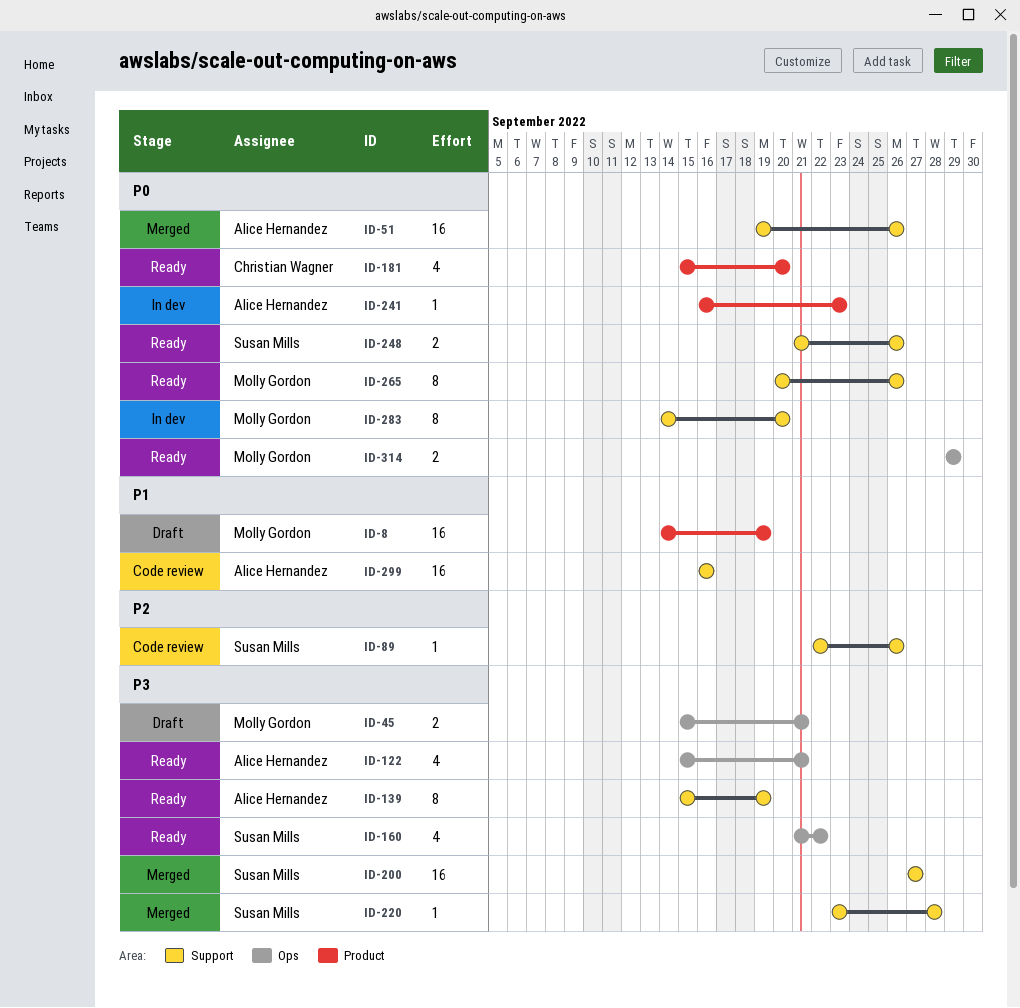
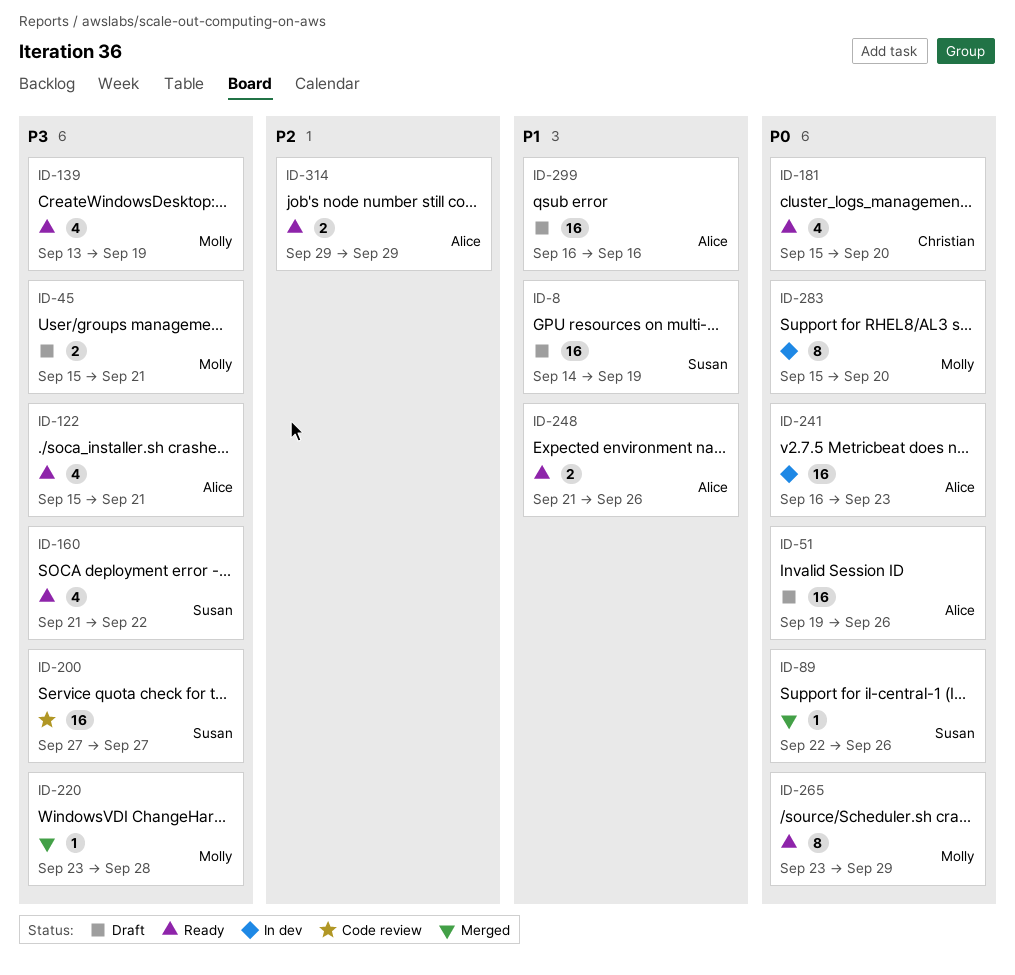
ID-8, owner: Molly Gordon -> Susan Mills
ID-51, status: Merged -> Draft
ID-89, status: Code review -> Merged
ID-89, priority: P2 -> P0
ID-139, owner: Alice Hernandez -> Molly Gordon
ID-139, estimate: 8 -> 4
ID-139, start: Sep 15 -> Sep 13
ID-200, status: Merged -> Code review
ID-220, owner: Susan Mills -> Molly Gordon
ID-241, estimate: 1 -> 16
ID-248, owner: Susan Mills -> Alice Hernandez
ID-248, priority: P0 -> P1
ID-265, start: Sep 20 -> Sep 23
ID-265, due: Sep 26 -> Sep 29
ID-283, start: Sep 14 -> Sep 15
ID-299, status: Code review -> Draft
ID-314, owner: Molly Gordon -> Alice Hernandez
ID-314, priority: P0 -> P2

